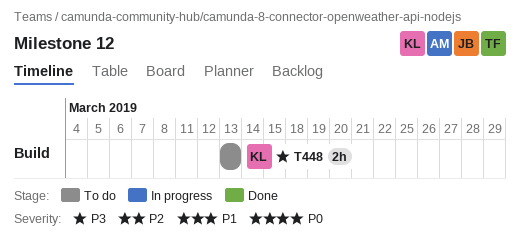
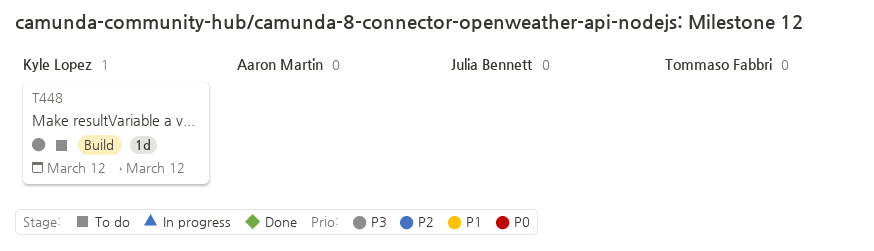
T448, estimate: 2h -> 1d
T448, start: Mar 13 -> Mar 12
T448, due: Mar 13 -> Mar 12

